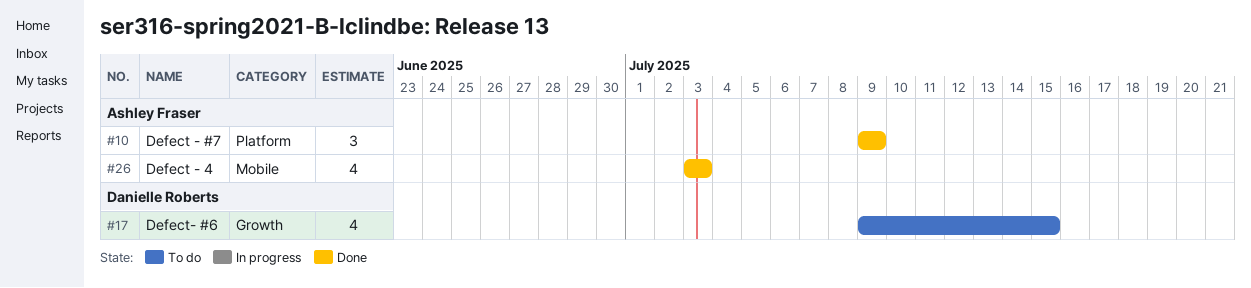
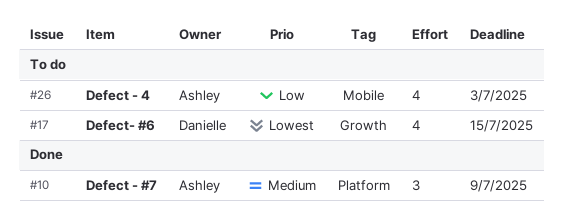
#26, status: Done -> To do

